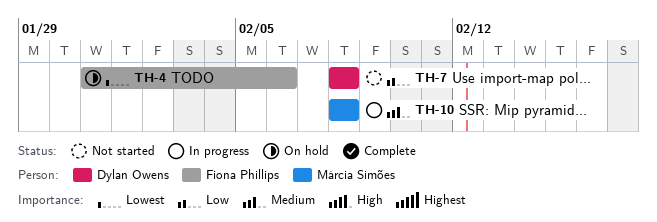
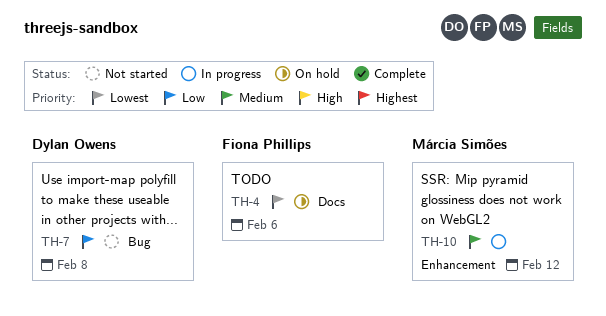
TH-10, due: Feb 8 -> Feb 12

